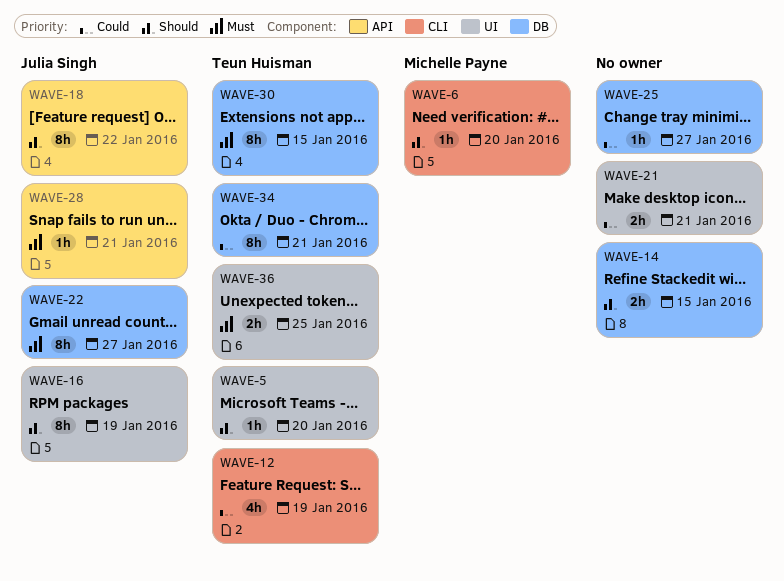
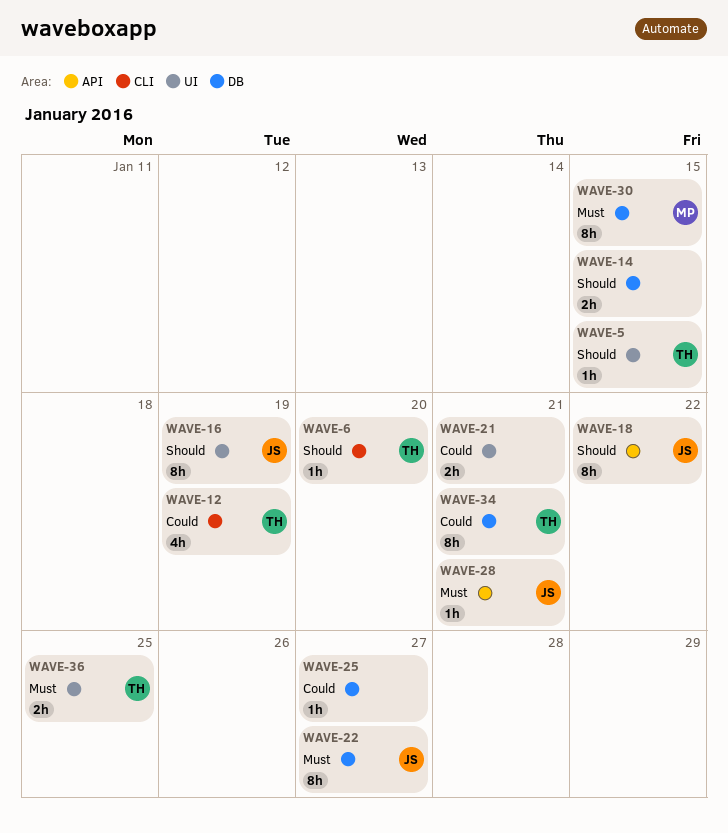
WAVE-5, due: Jan 20 -> Jan 15
WAVE-6, owner: Michelle Payne -> Teun Huisman
WAVE-30, owner: Teun Huisman -> Michelle Payne

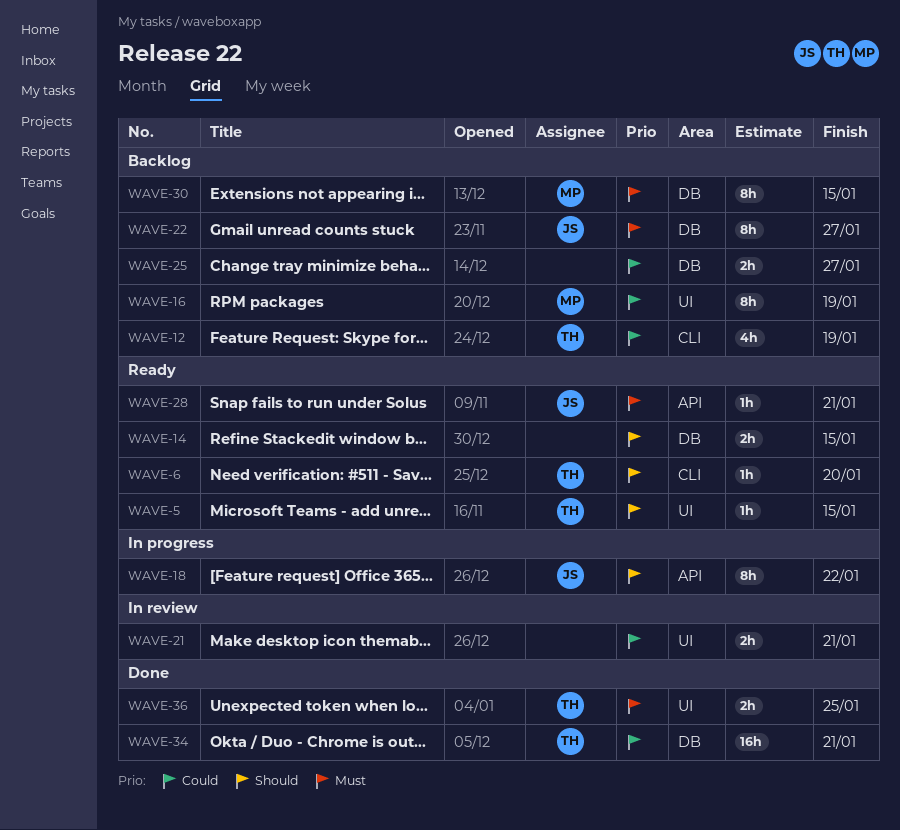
WAVE-16, owner: JS -> MP
WAVE-16, priority: Should -> Could
WAVE-25, estimate: 1h -> 2h
WAVE-34, estimate: 8h -> 16h

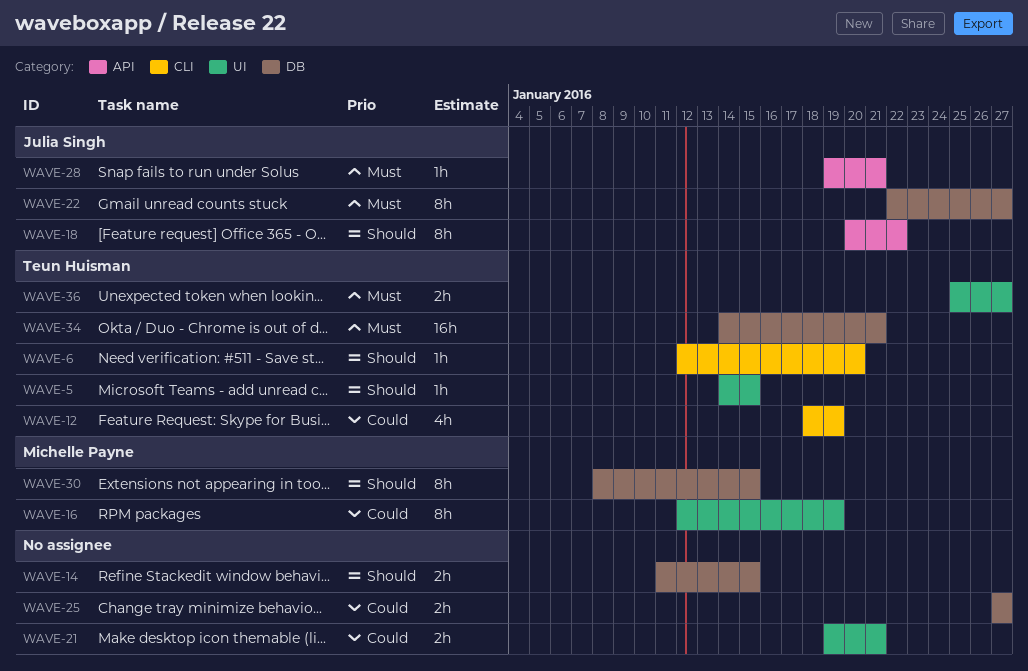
WAVE-30, priority: Must -> Should
WAVE-34, priority: Could -> Must
WAVE-36, due: Jan 25 -> Jan 27

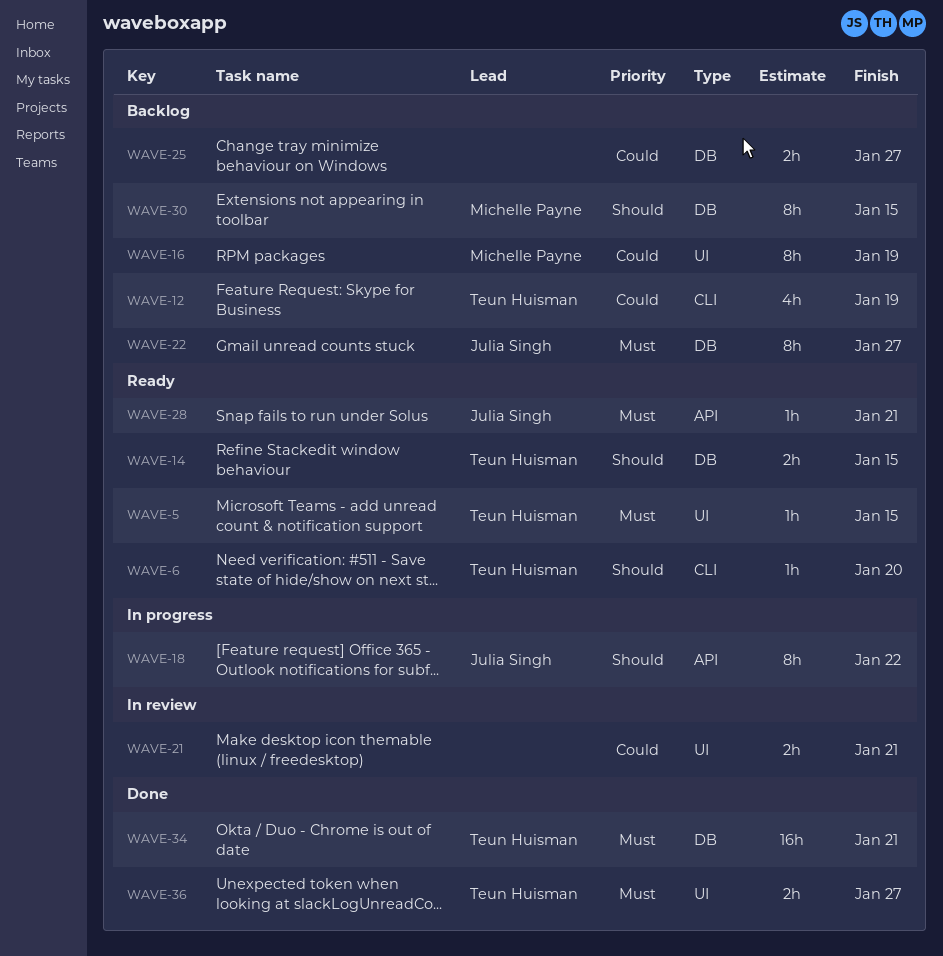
WAVE-5, priority: Should -> Must
WAVE-14, owner: none -> Teun Huisman

